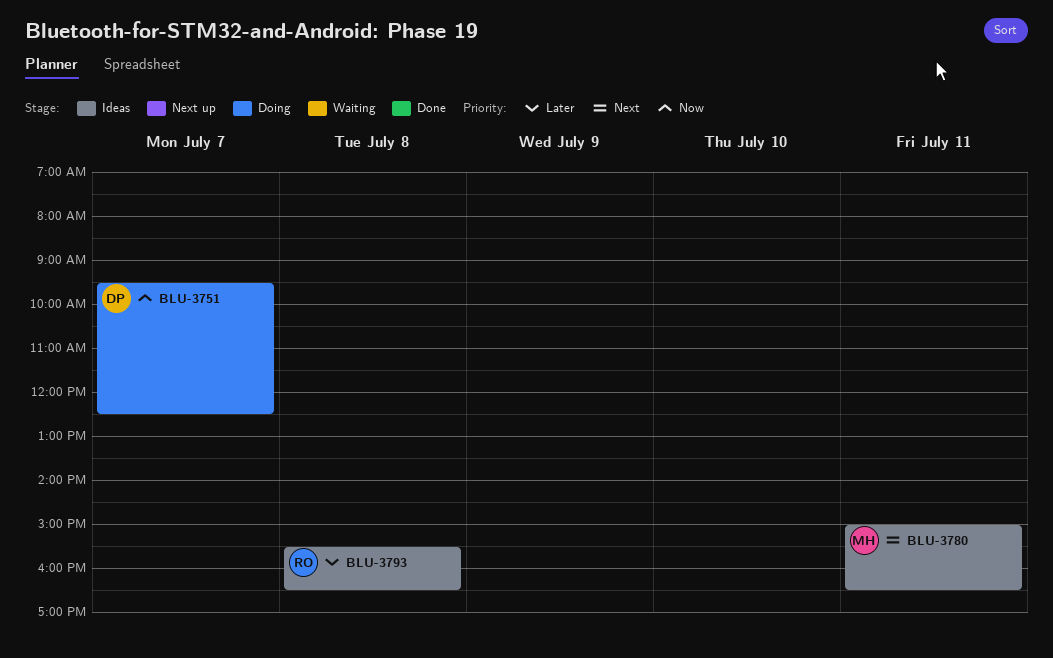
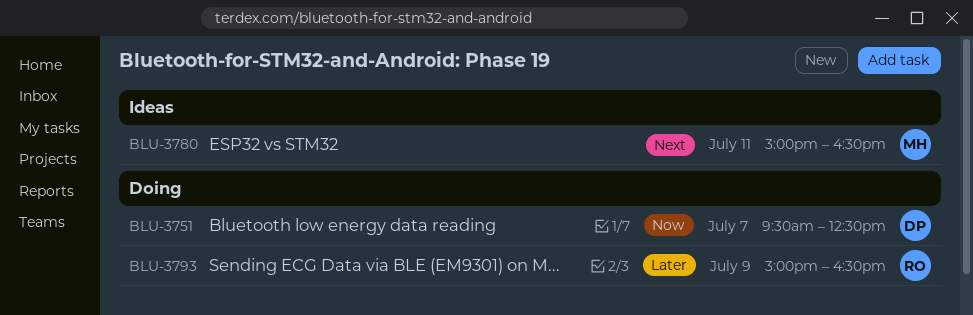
BLU-3793, status: Ideas -> Doing
BLU-3793, day: Jul 8 -> Jul 9
BLU-3793, begins: 15:30 -> 15:00

